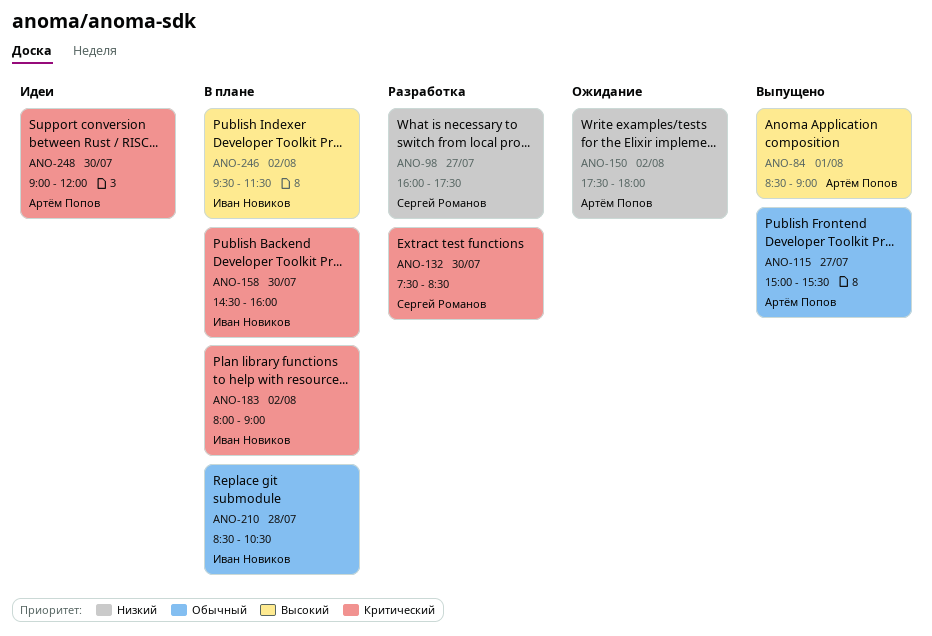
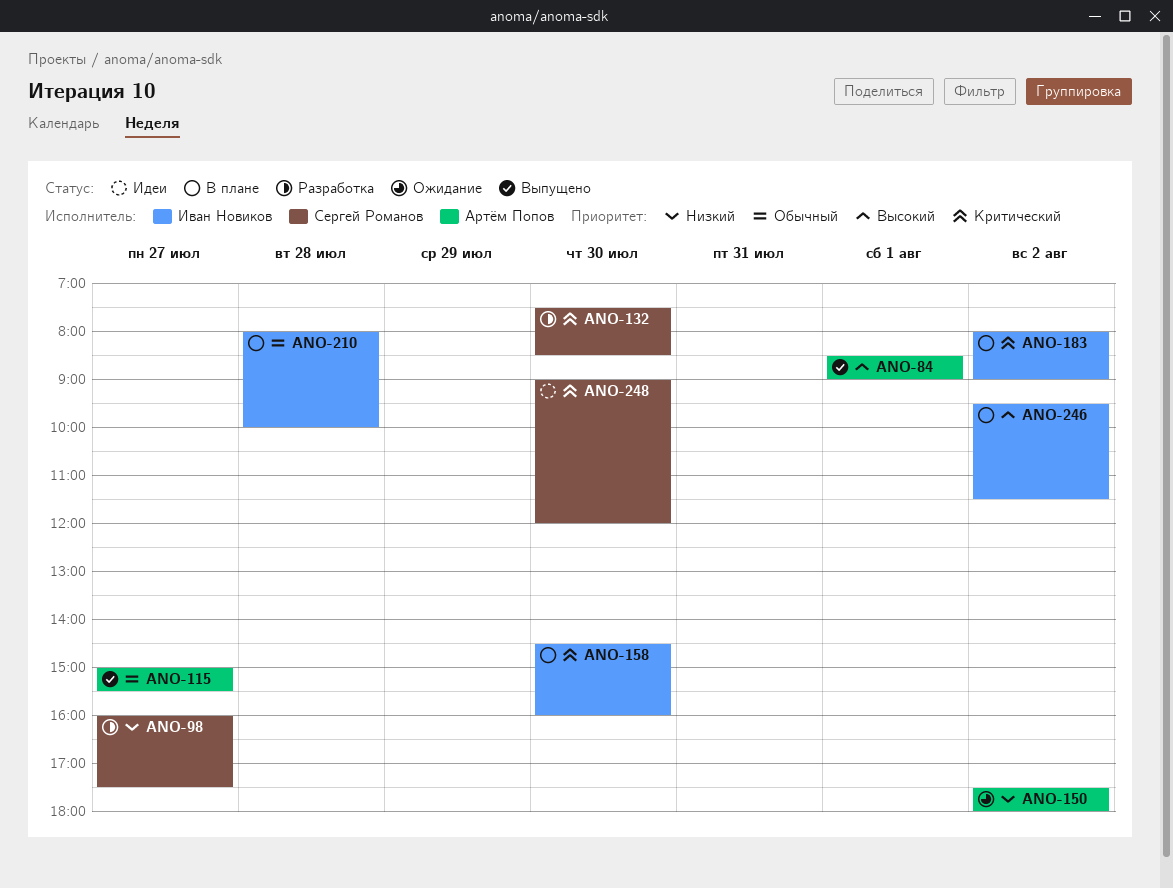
ANO-210, begins: 08:30 -> 08:00
ANO-210, ends: 10:30 -> 10:00
ANO-248, owner: Артём Попов -> Сергей Романов

